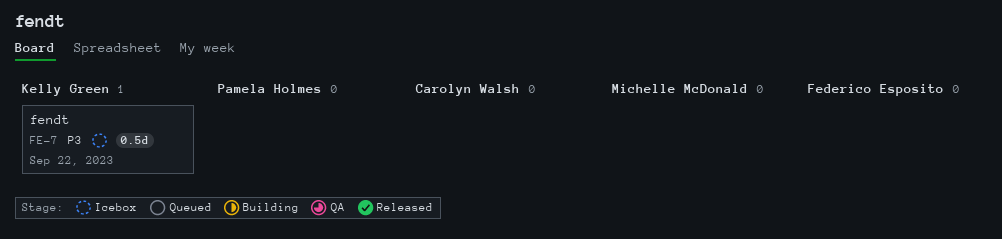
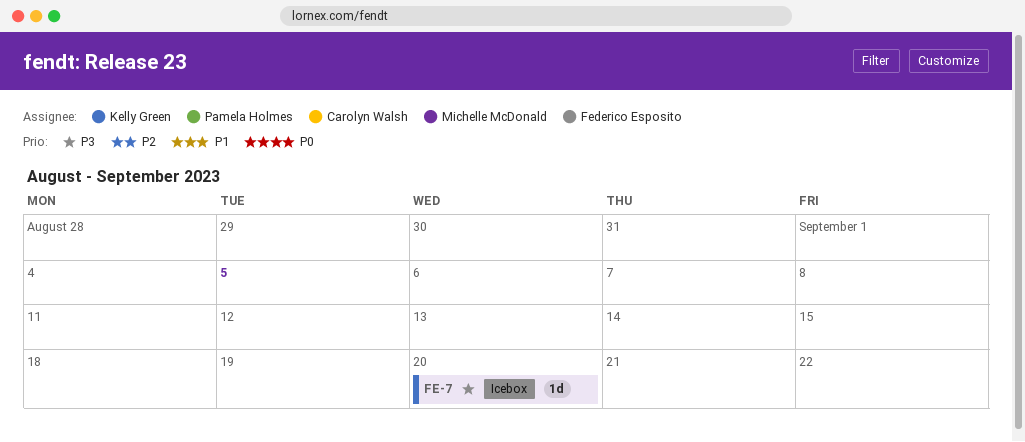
FE-7, estimate: 0.5d -> 1d
FE-7, due: Sep 22 -> Sep 20

